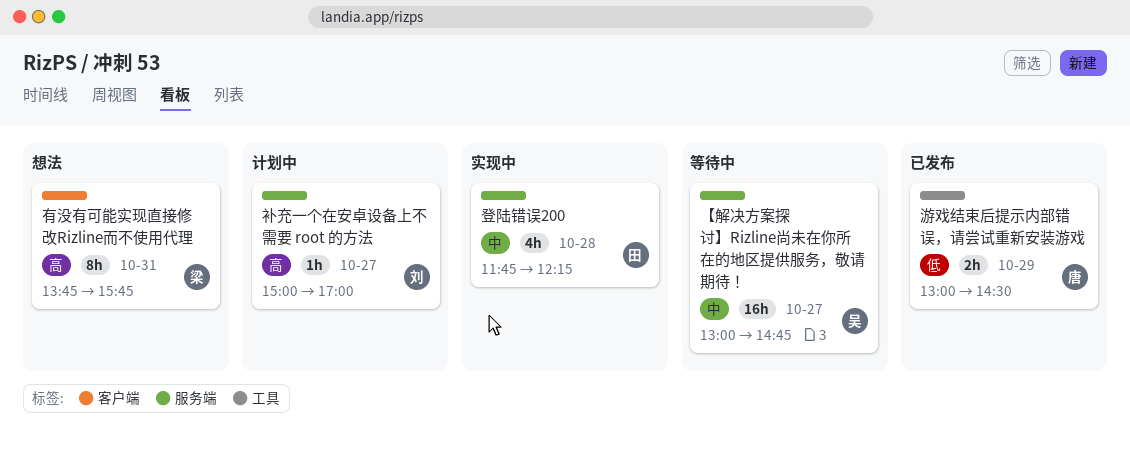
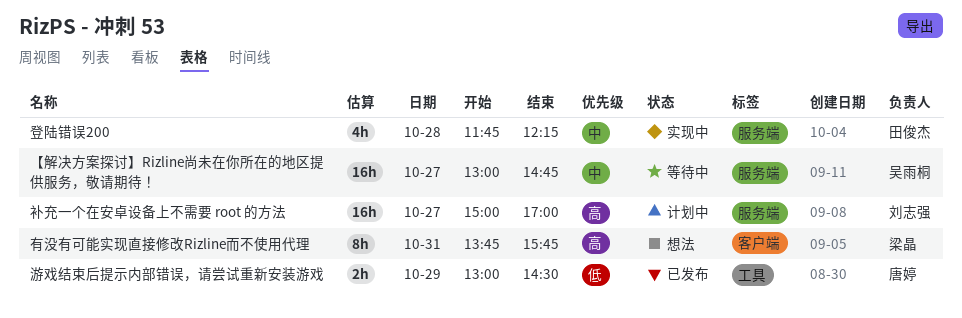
补充一个在安卓设备上不需要 root 的方法, estimate: 1h -> 16h

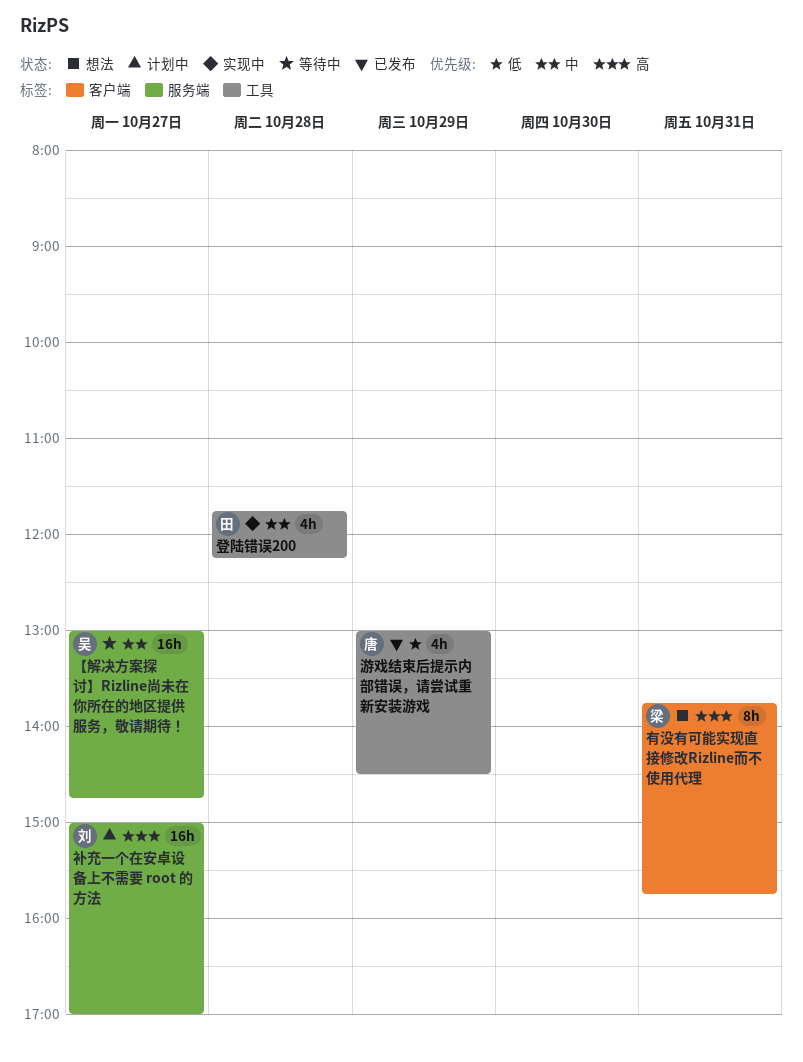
游戏结束后提示内部错误，请尝试重新安装游戏, estimate: 2h -> 4h
登陆错误200, label: 服务端 -> 工具

